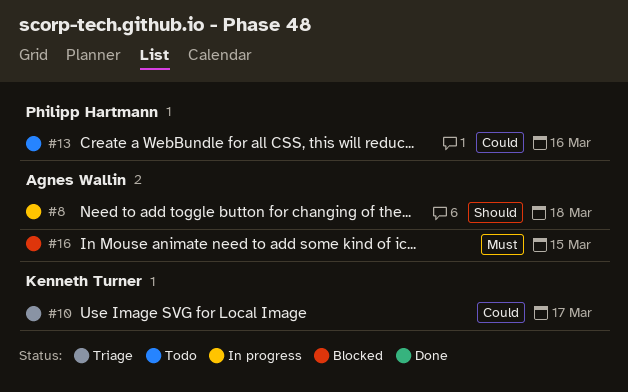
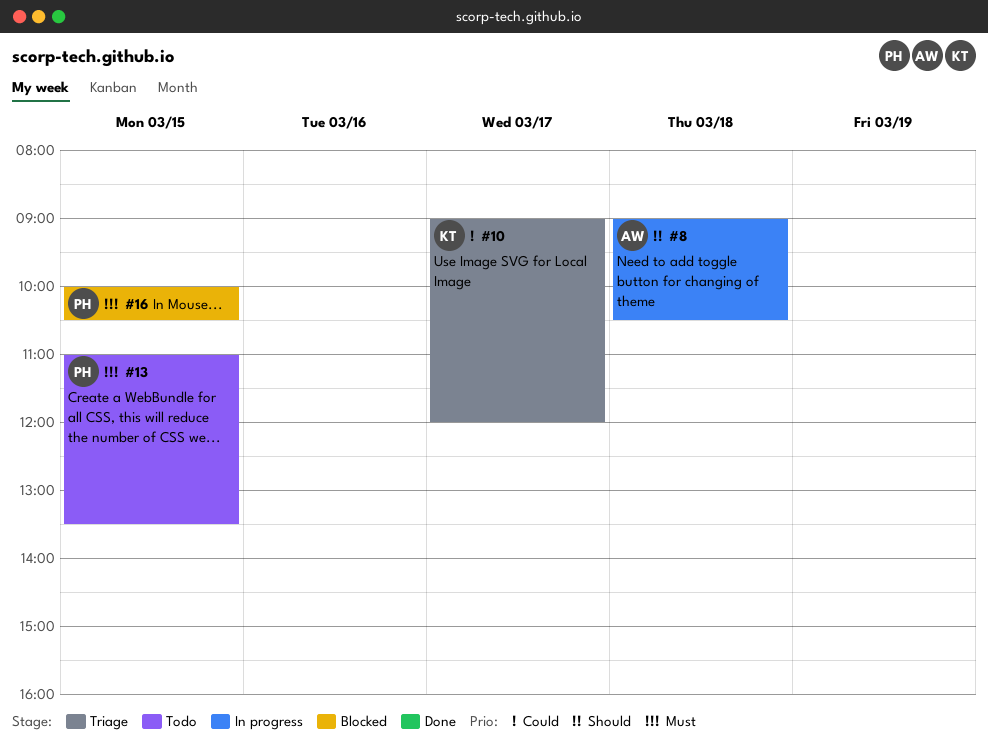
#13, priority: Could -> Must
#13, day: Mar 16 -> Mar 15
#16, owner: Agnes Wallin -> Philipp Hartmann

